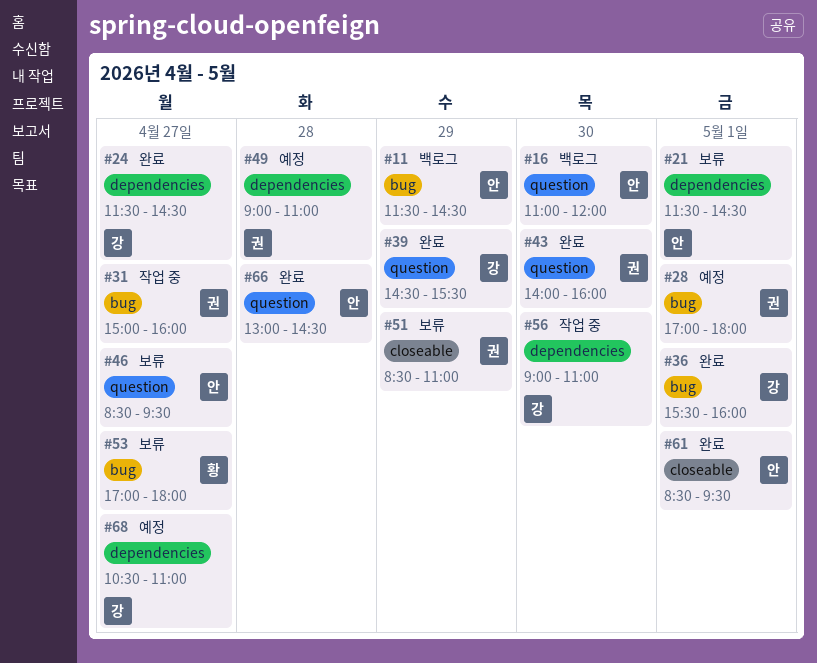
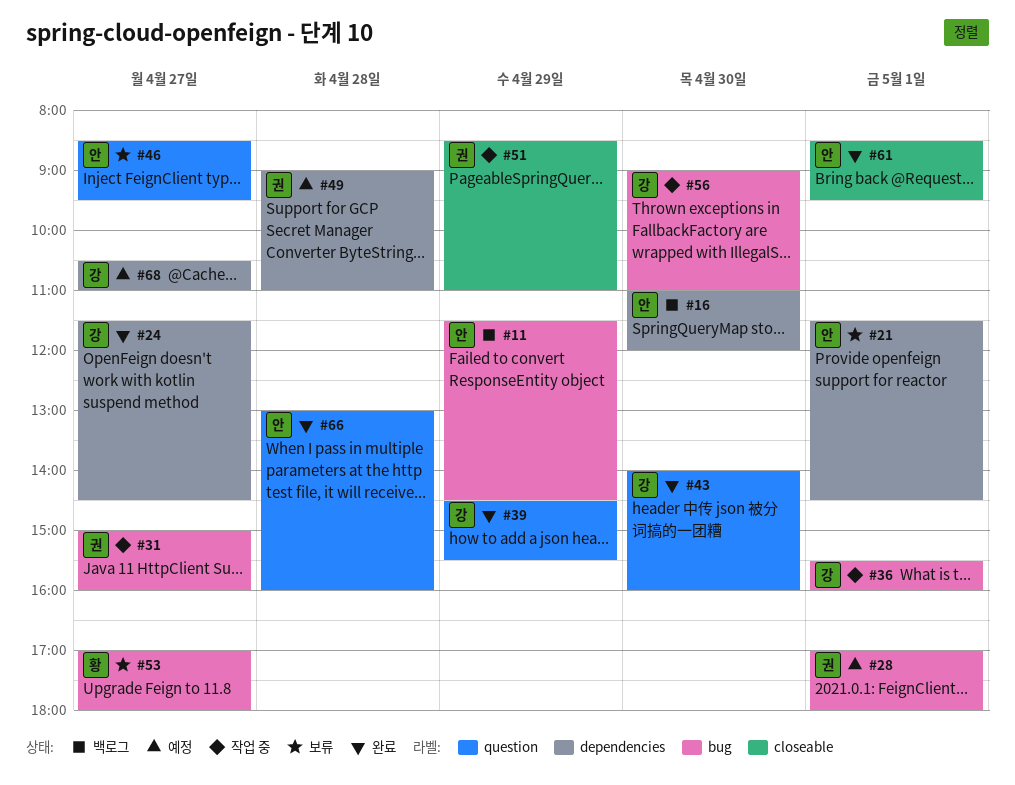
#16, label: question -> dependencies
#36, status: 완료 -> 작업 중
#43, owner: 권 -> 강
#51, status: 보류 -> 작업 중
#56, label: dependencies -> bug
#66, ends: 14:30 -> 16:00

